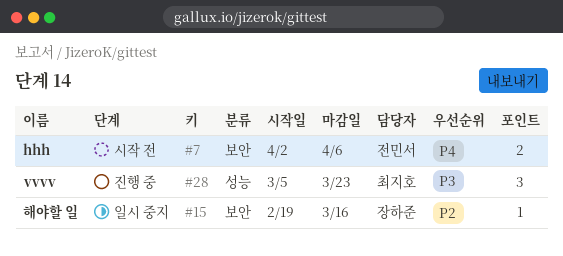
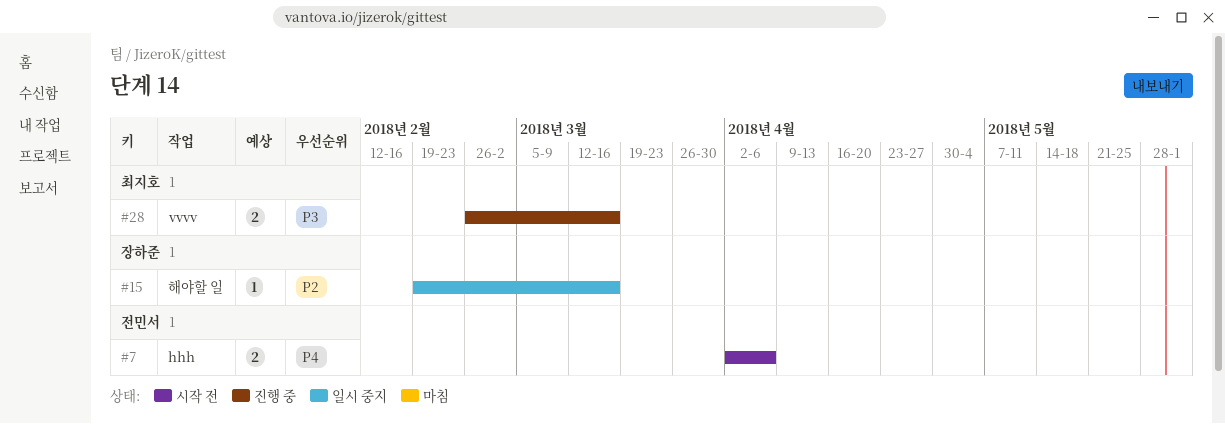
#28, estimate: 3 -> 2
#28, start: Mar 5 -> Feb 26
#28, due: Mar 23 -> Mar 16

